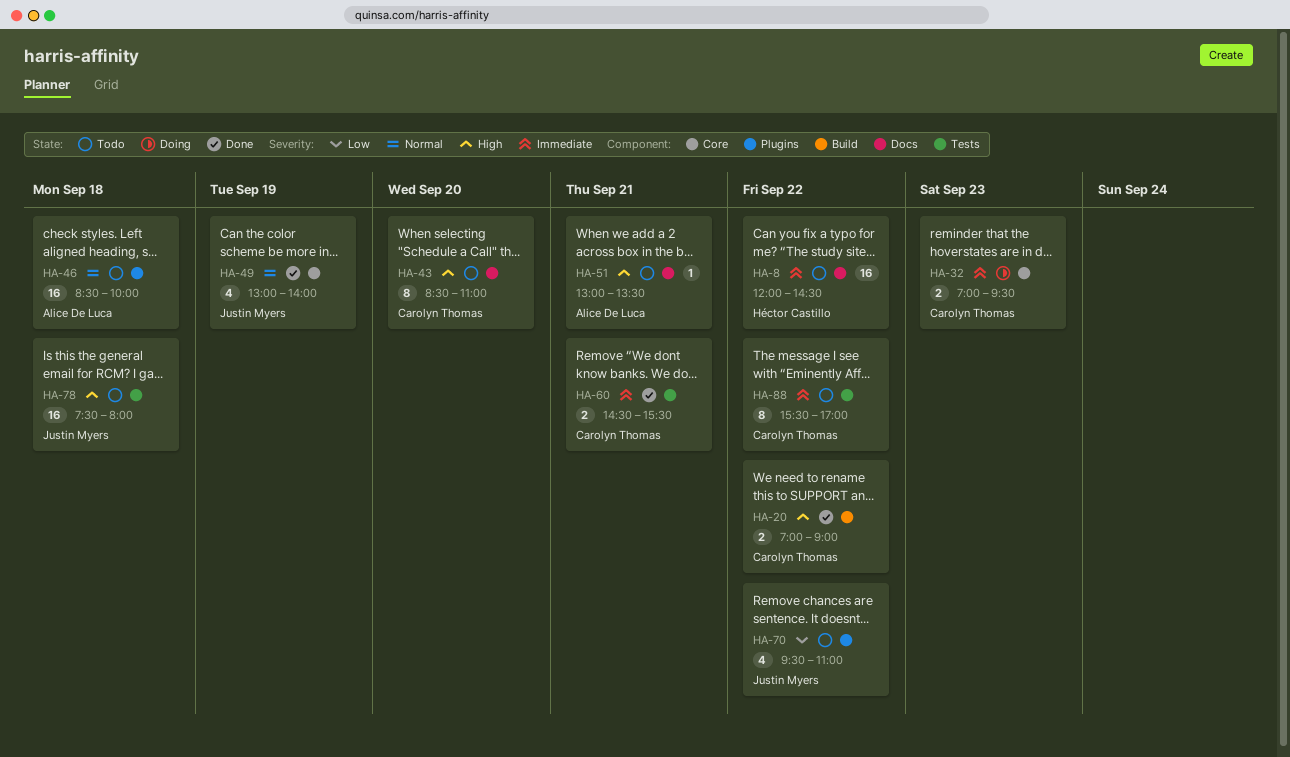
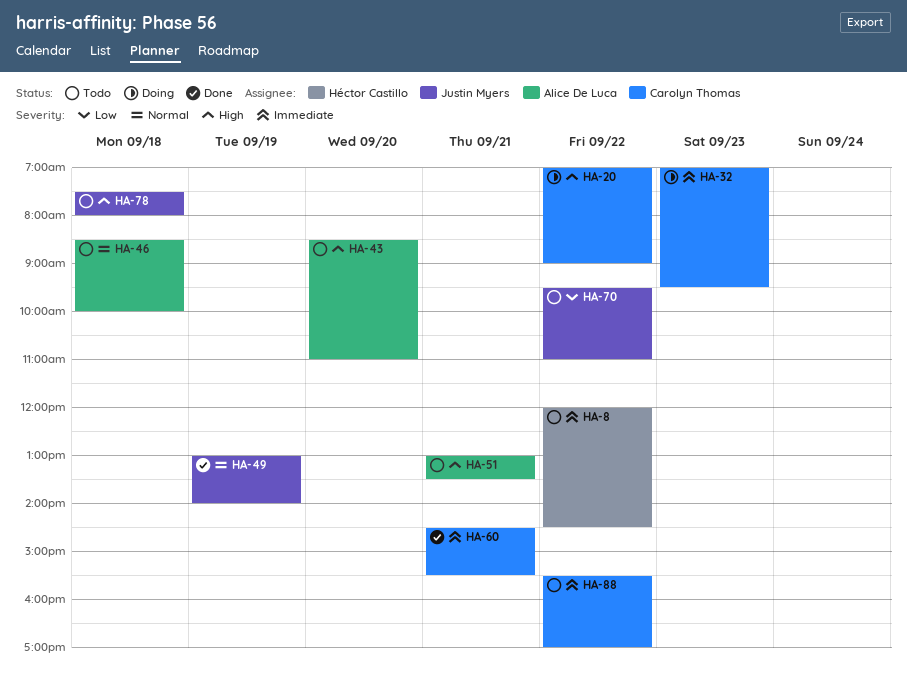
HA-20, status: Done -> Doing
HA-43, owner: Carolyn Thomas -> Alice De Luca

